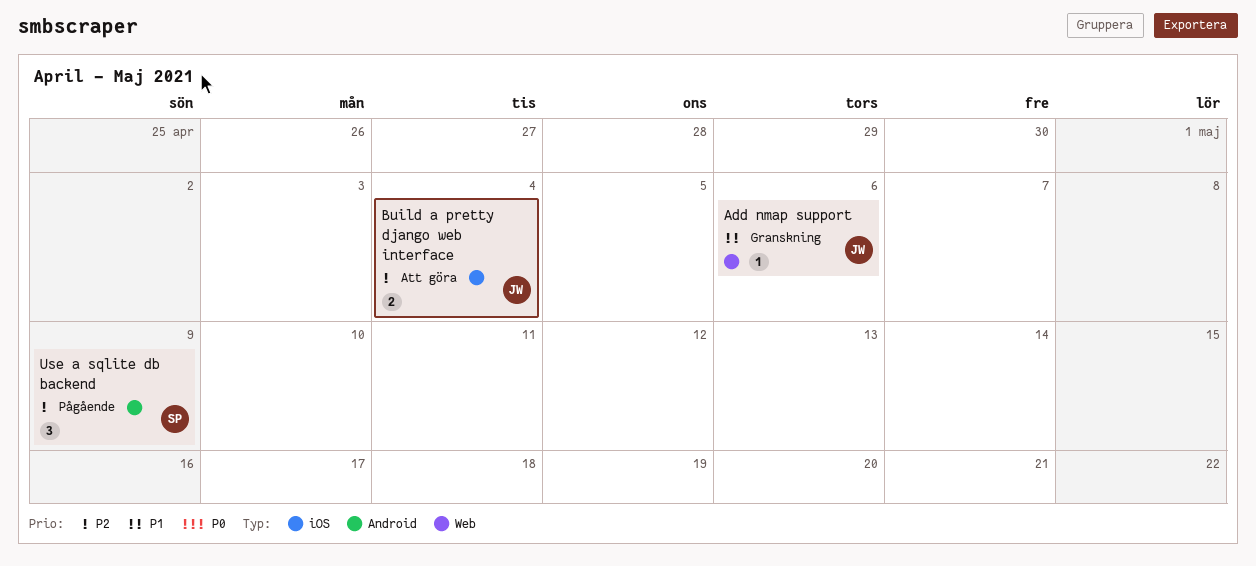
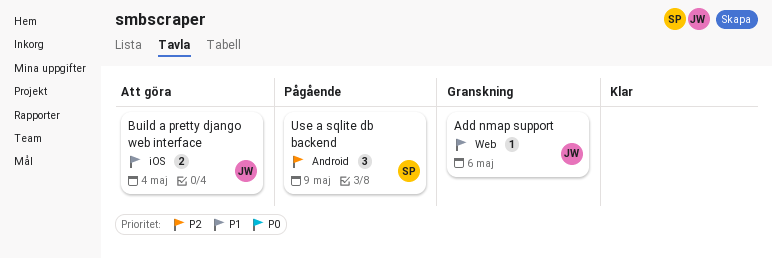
Build a pretty django web interface, priority: P2 -> P1

